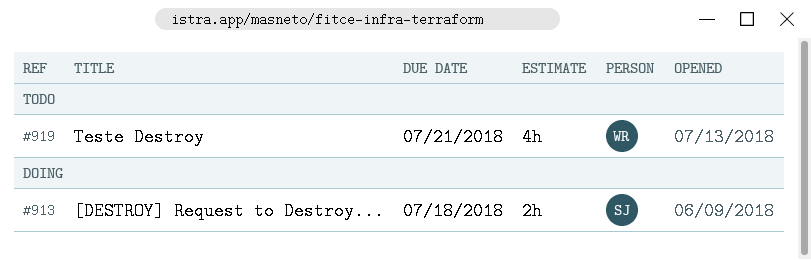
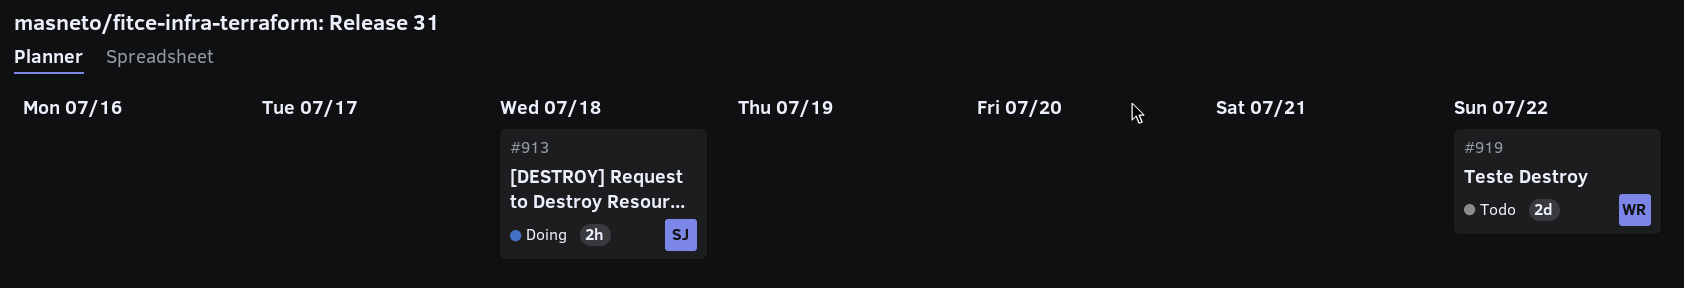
#919, estimate: 4h -> 2d
#919, due: Jul 21 -> Jul 22

